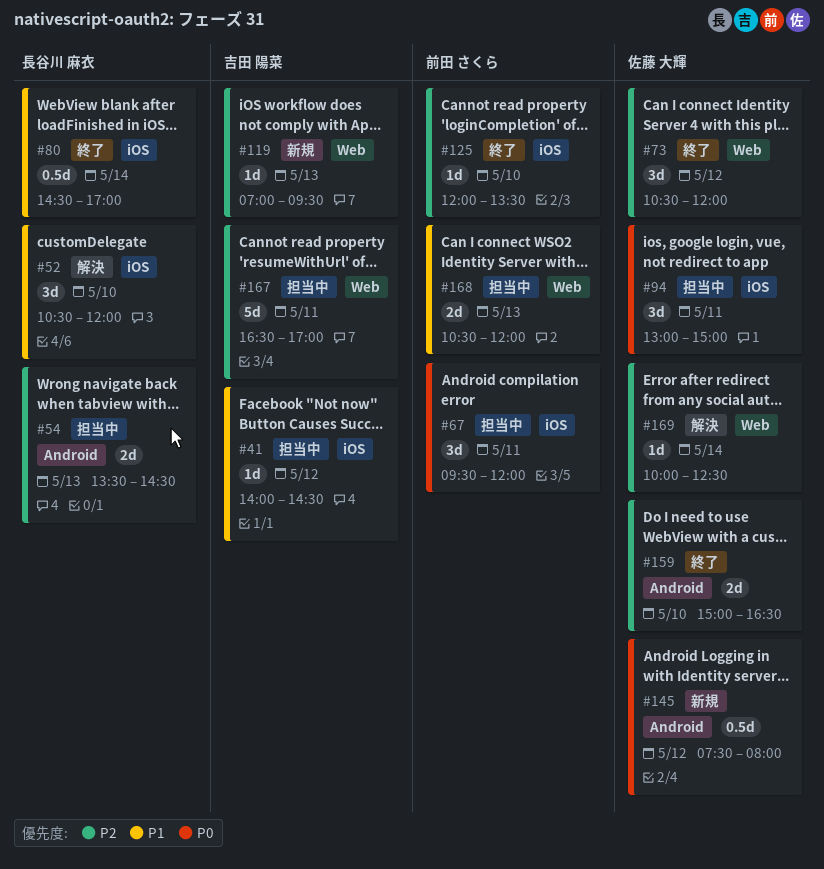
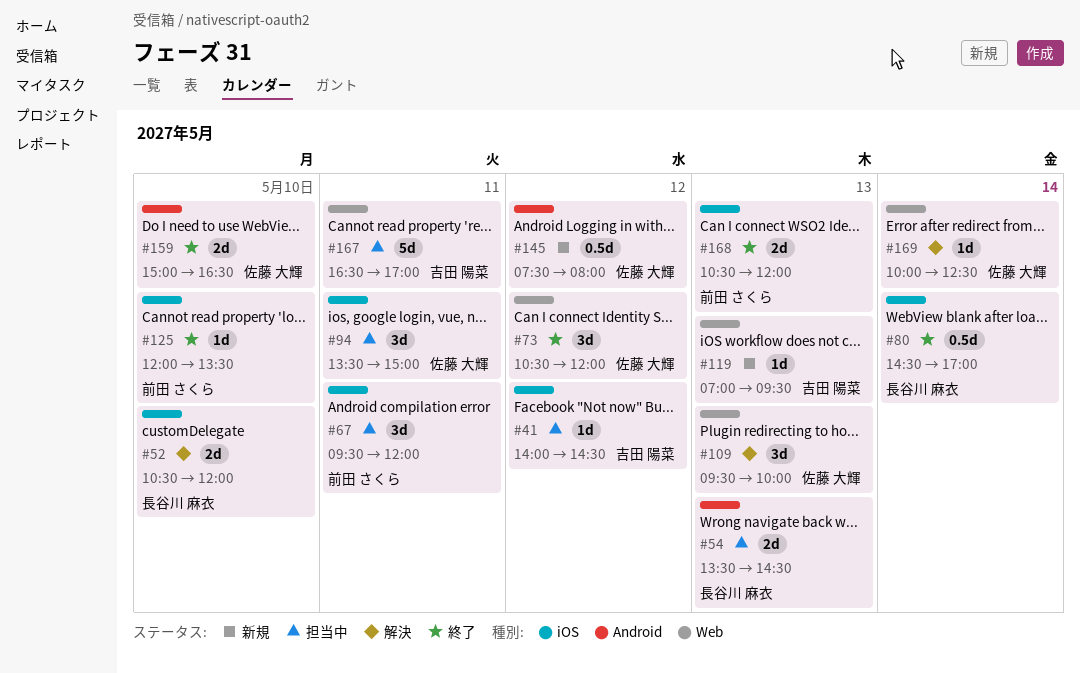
#52, estimate: 3d -> 2d
#94, begins: 13:00 -> 13:30
#109: none -> present
#168, status: 担当中 -> 終了
#168, label: Web -> iOS

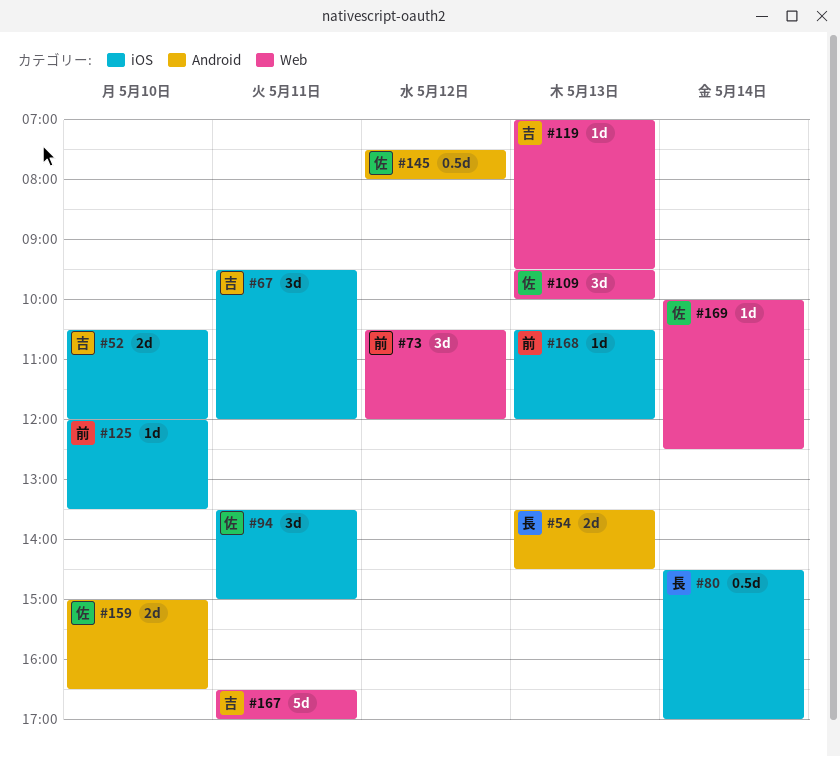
#41: present -> none
#52, owner: 長谷川 麻衣 -> 吉田 陽菜
#67, owner: 前田 さくら -> 吉田 陽菜
#73, owner: 佐藤 大輝 -> 前田 さくら
#168, estimate: 2d -> 1d

